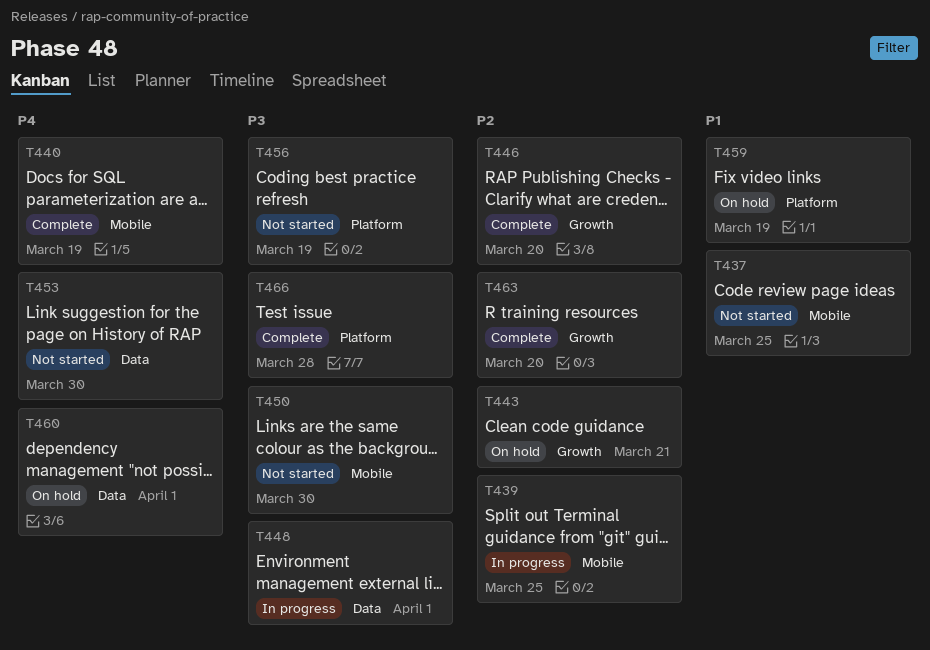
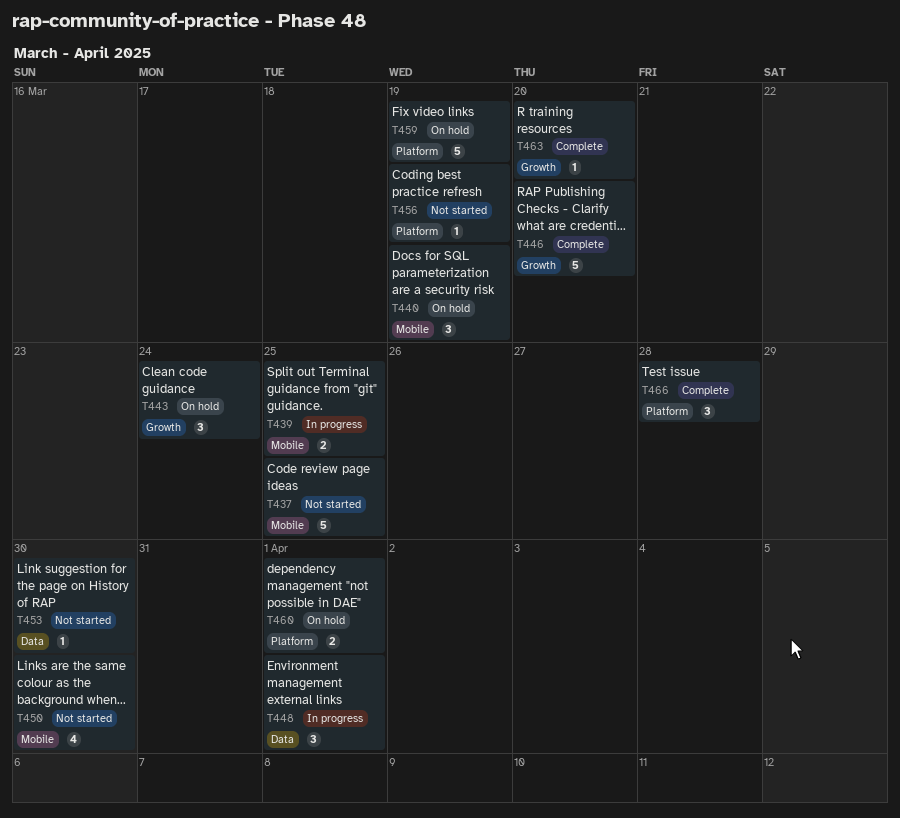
T440, status: Complete -> On hold
T443, due: Mar 21 -> Mar 24
T460, label: Data -> Platform

